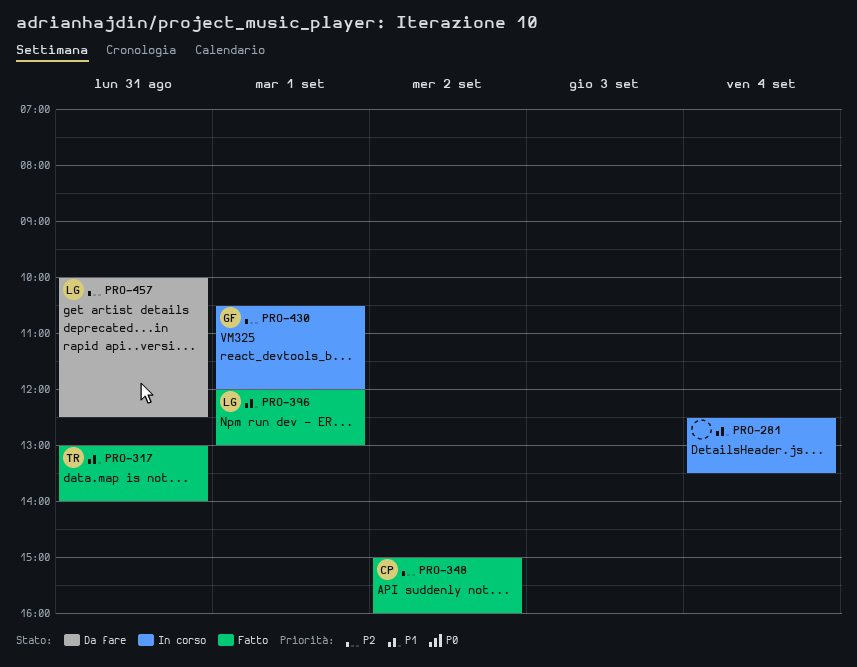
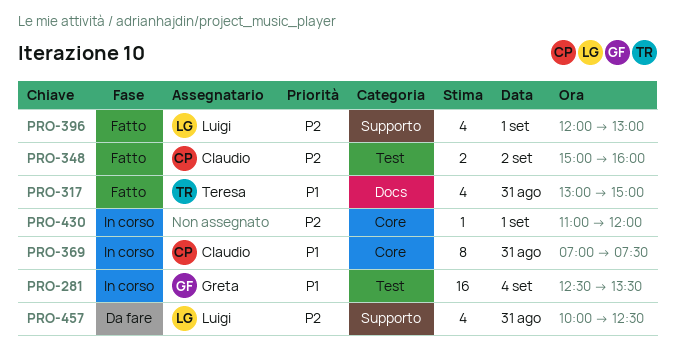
PRO-281, owner: none -> Greta
PRO-317, ends: 14:00 -> 15:00
PRO-369: none -> present
PRO-396, priority: P1 -> P2
PRO-430, owner: Greta -> none
PRO-430, begins: 10:30 -> 11:00

